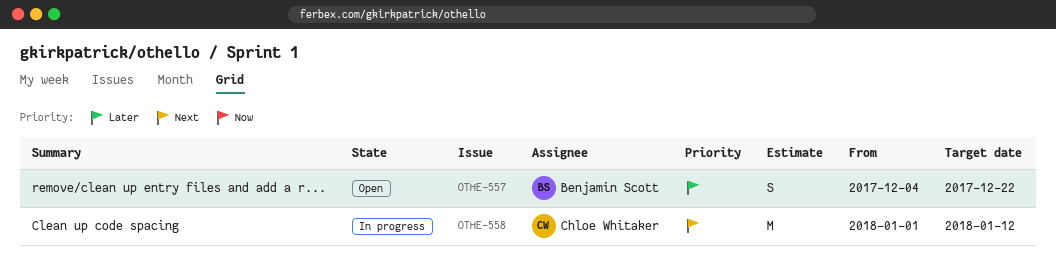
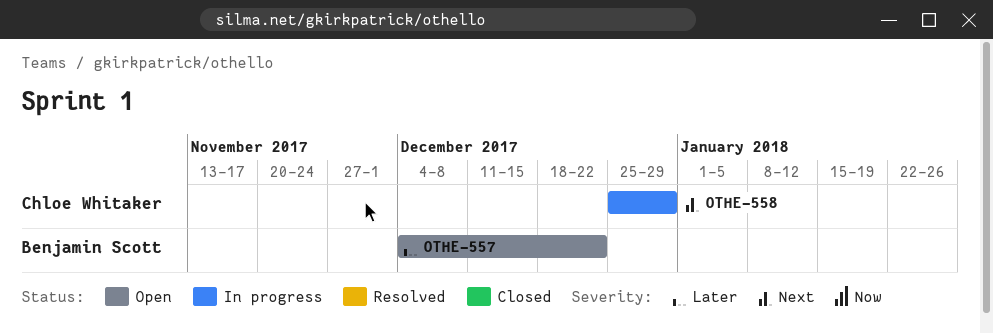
OTHE-558, start: Jan 1 -> Dec 25
OTHE-558, due: Jan 12 -> Dec 29

